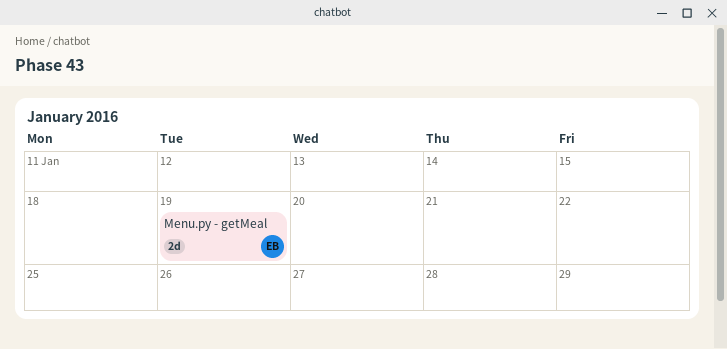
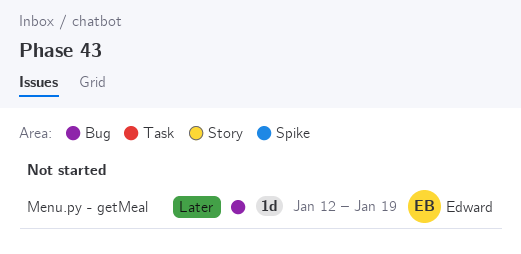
Menu.py - getMeal, estimate: 2d -> 1d

